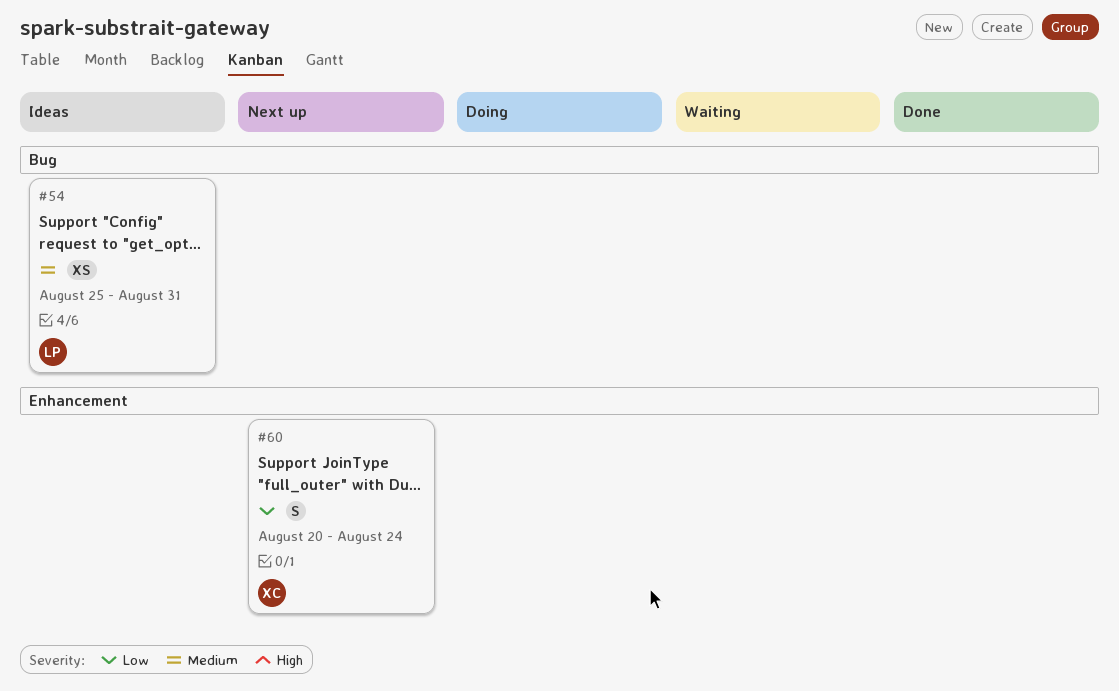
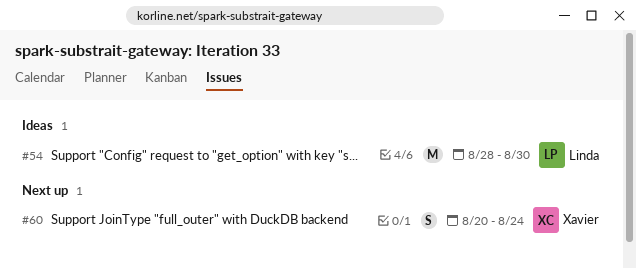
#54, estimate: XS -> M
#54, start: Aug 25 -> Aug 28
#54, due: Aug 31 -> Aug 30

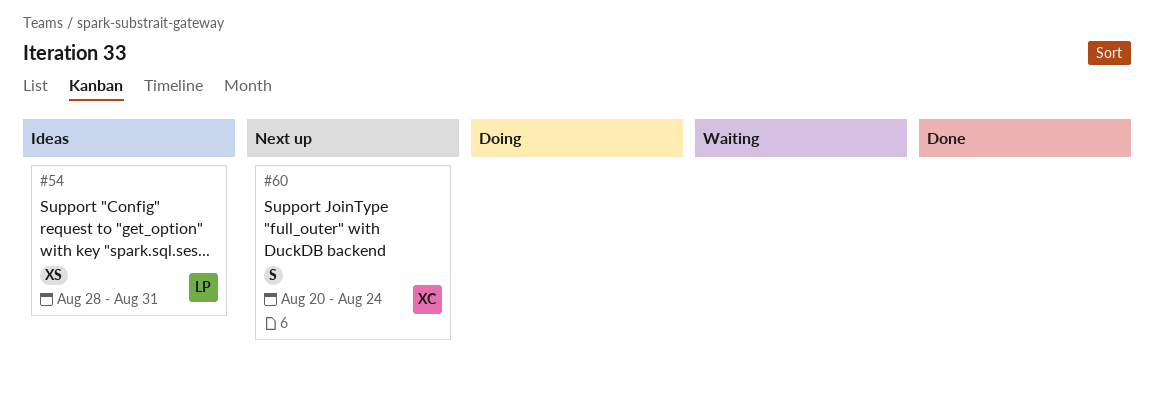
#54, estimate: M -> XS
#54, due: Aug 30 -> Aug 31

